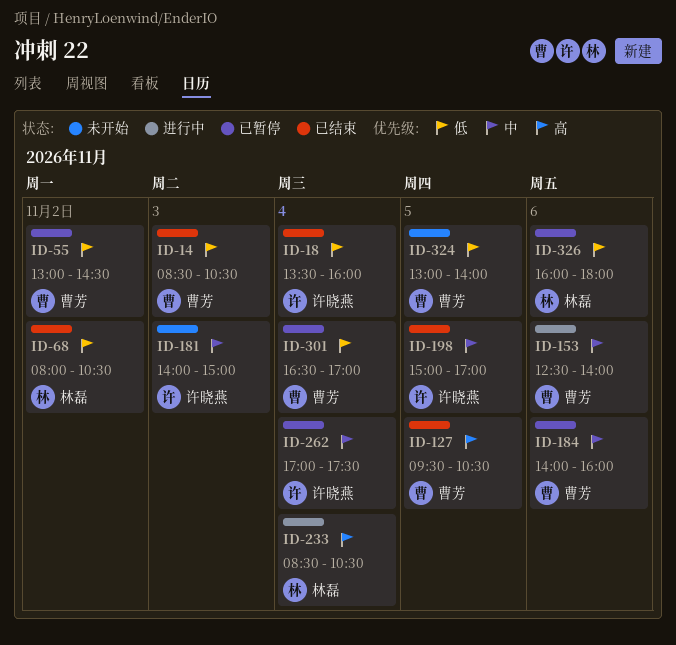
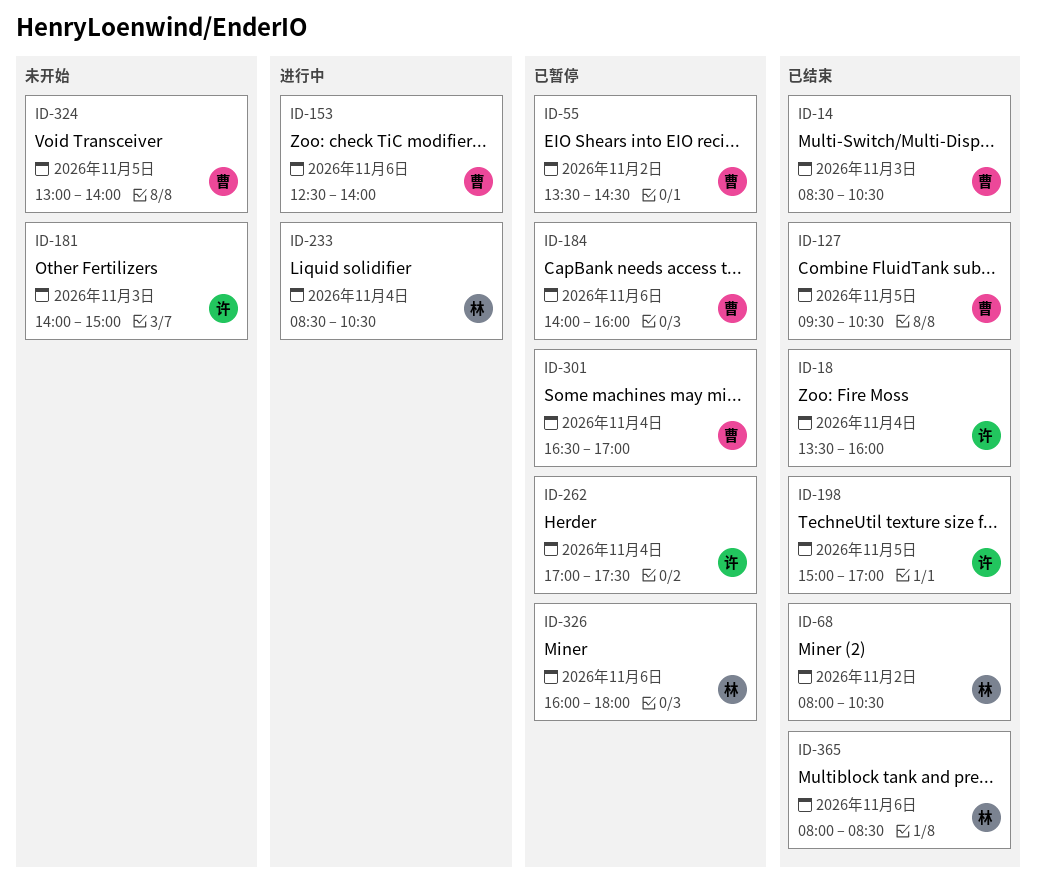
ID-55, begins: 13:00 -> 13:30
ID-365: none -> present

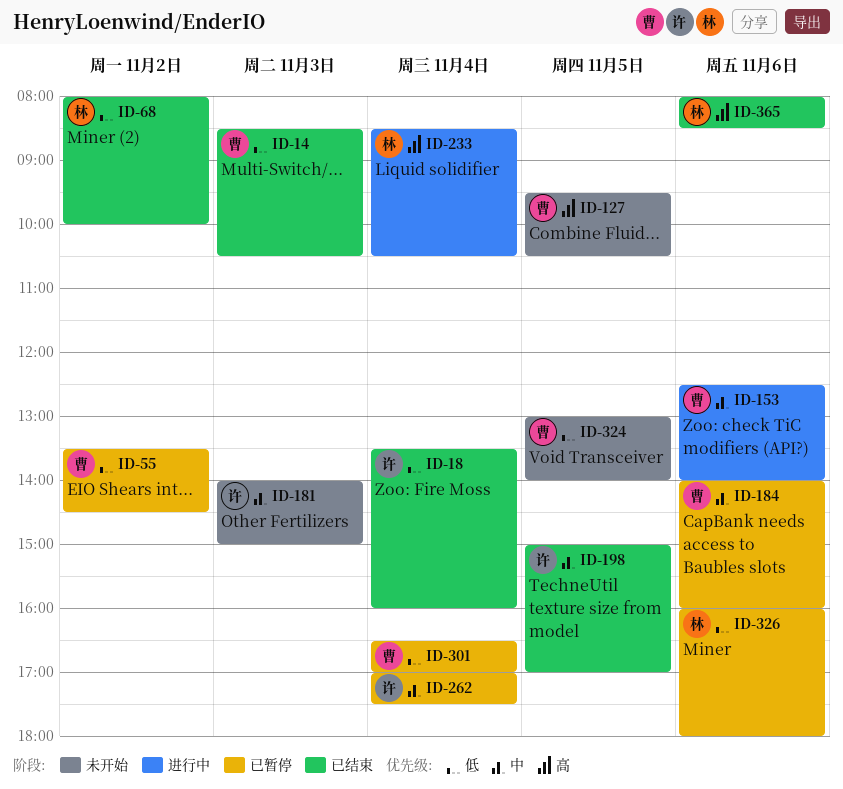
ID-68, ends: 10:30 -> 10:00
ID-127, status: 已结束 -> 未开始

